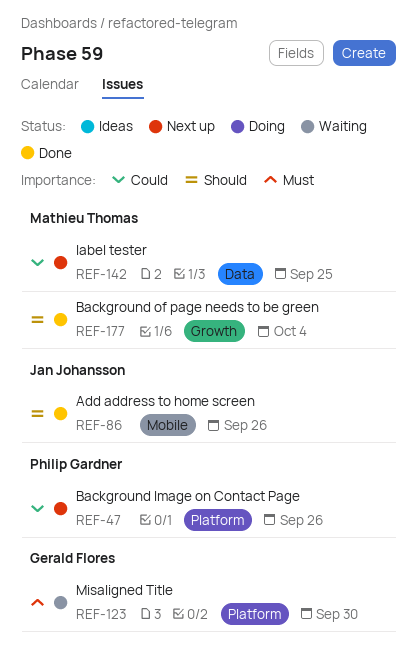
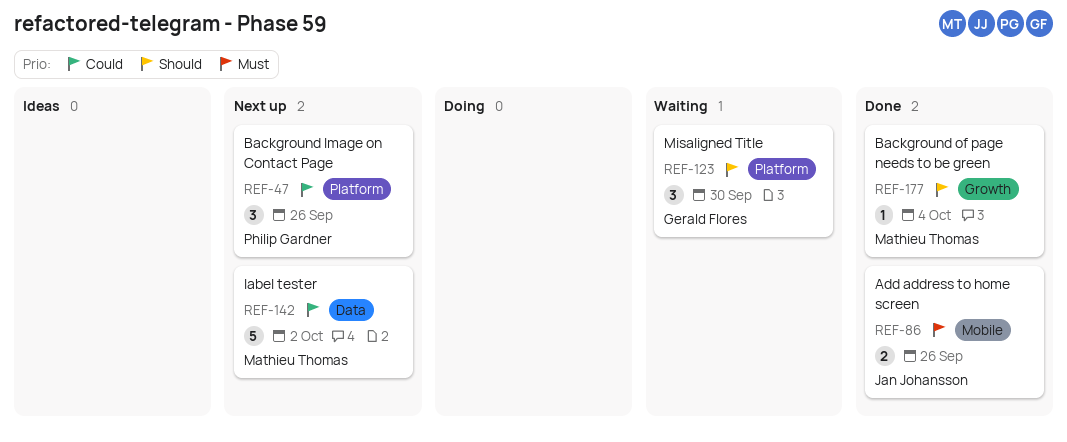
REF-86, priority: Should -> Must
REF-123, priority: Must -> Should
REF-142, due: Sep 25 -> Oct 2

